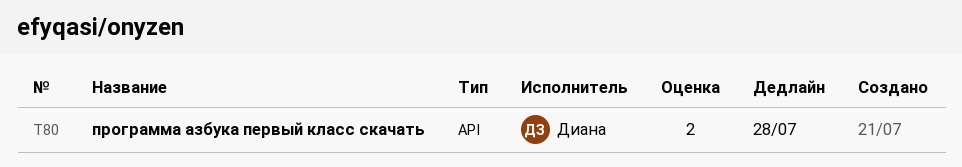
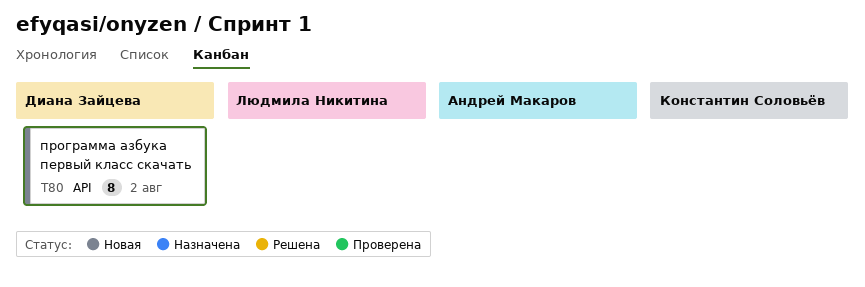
T80, estimate: 2 -> 8
T80, due: Jul 28 -> Aug 2

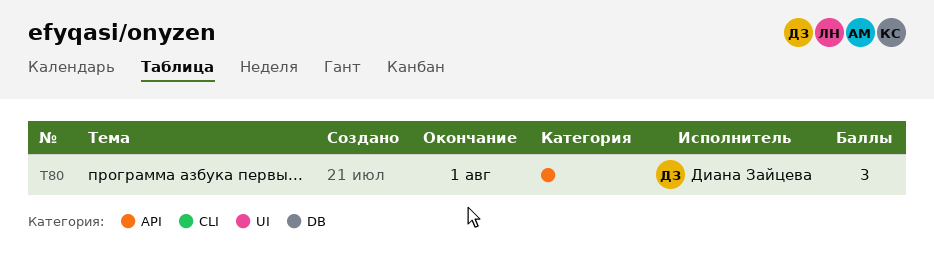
T80, estimate: 8 -> 3
T80, due: Aug 2 -> Aug 1

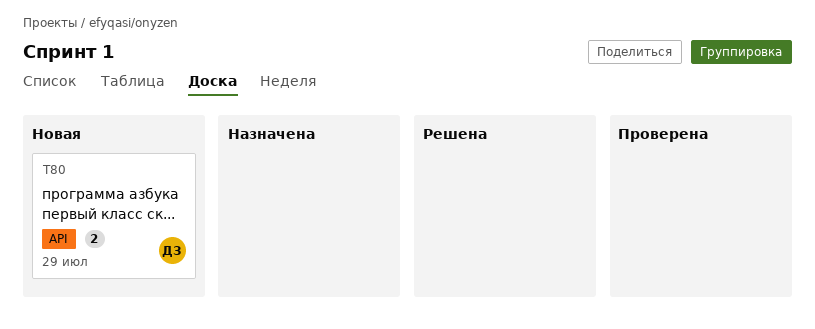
T80, estimate: 3 -> 2
T80, due: Aug 1 -> Jul 29

